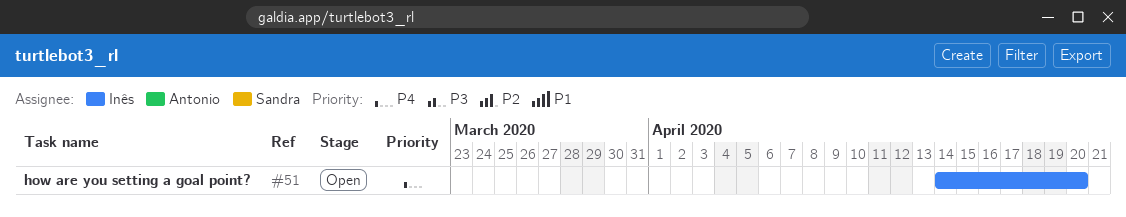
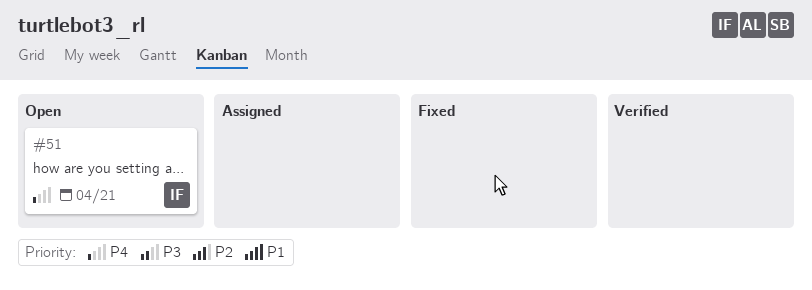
#51, due: Apr 20 -> Apr 21

